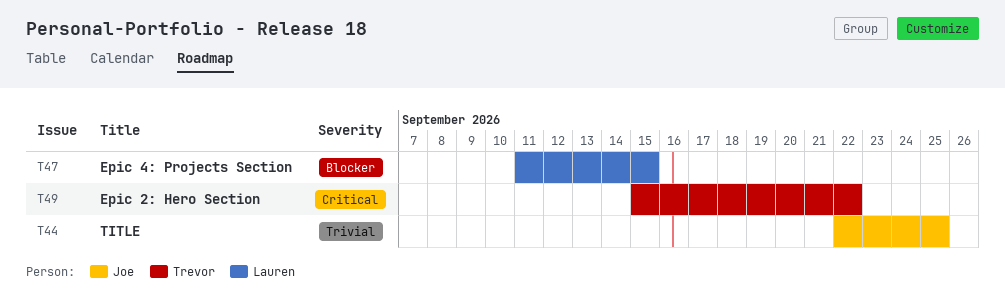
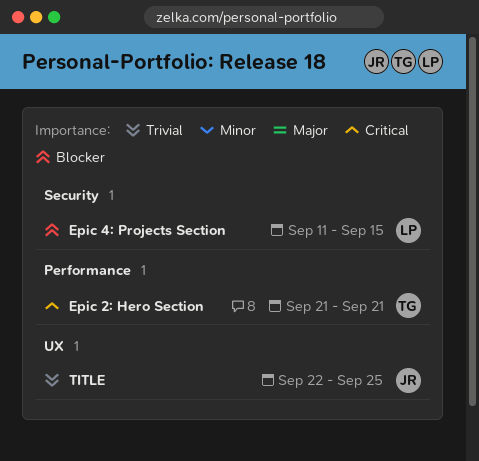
Epic 2: Hero Section, start: Sep 15 -> Sep 21
Epic 2: Hero Section, due: Sep 22 -> Sep 21

